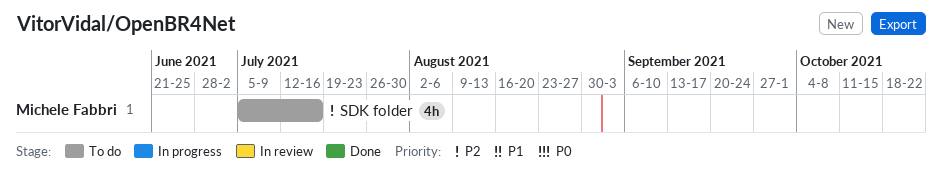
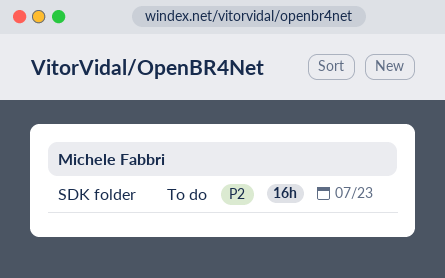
SDK folder, estimate: 4h -> 16h
SDK folder, due: Jul 16 -> Jul 23

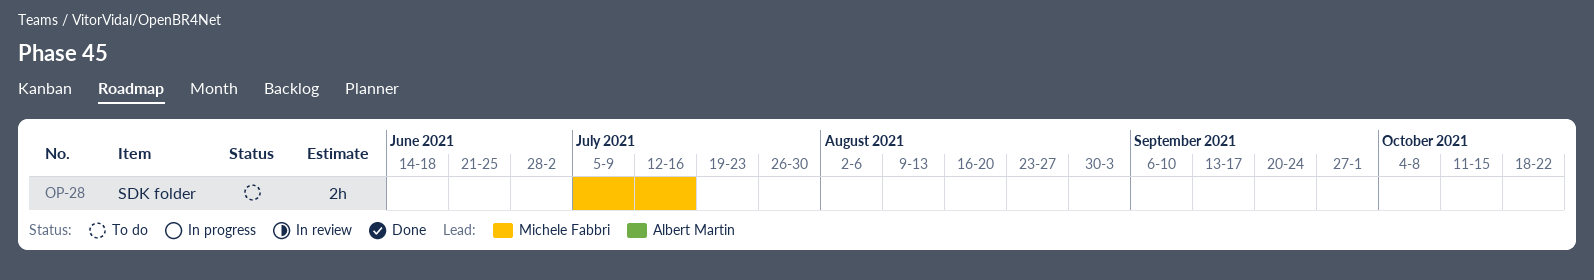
SDK folder, estimate: 16h -> 2h
SDK folder, due: Jul 23 -> Jul 16

